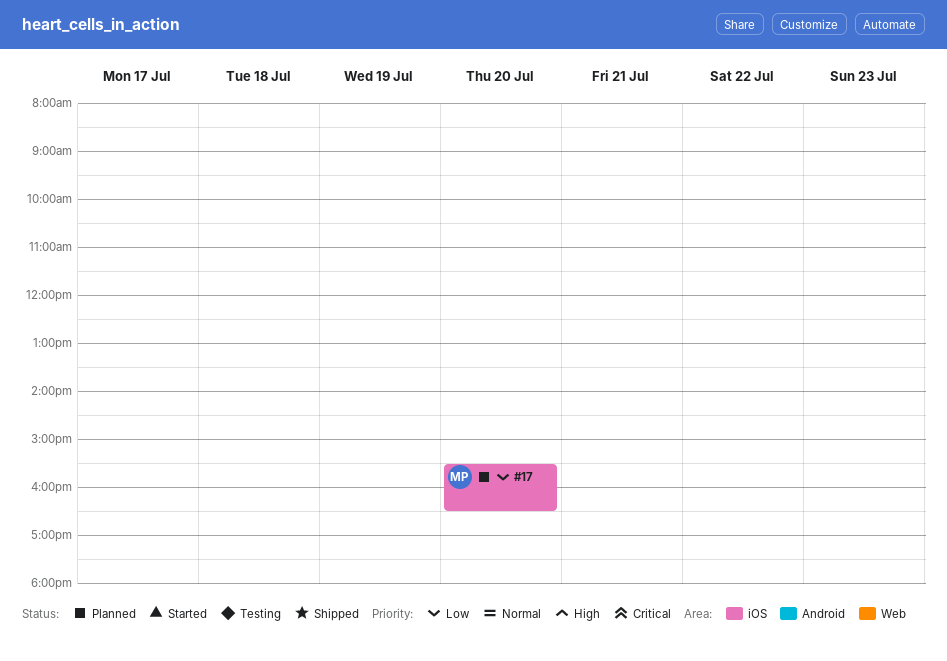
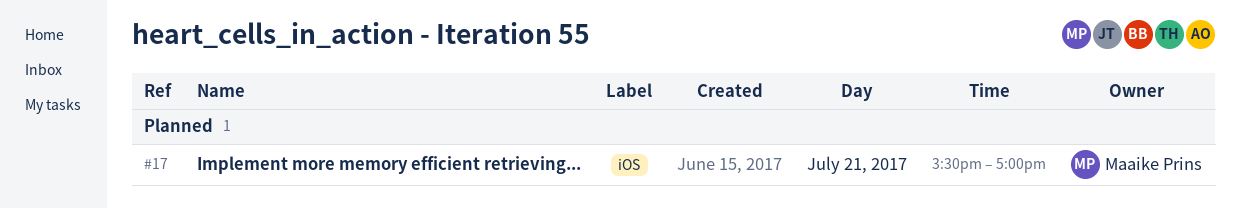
#17, day: Jul 20 -> Jul 21
#17, ends: 16:30 -> 17:00

